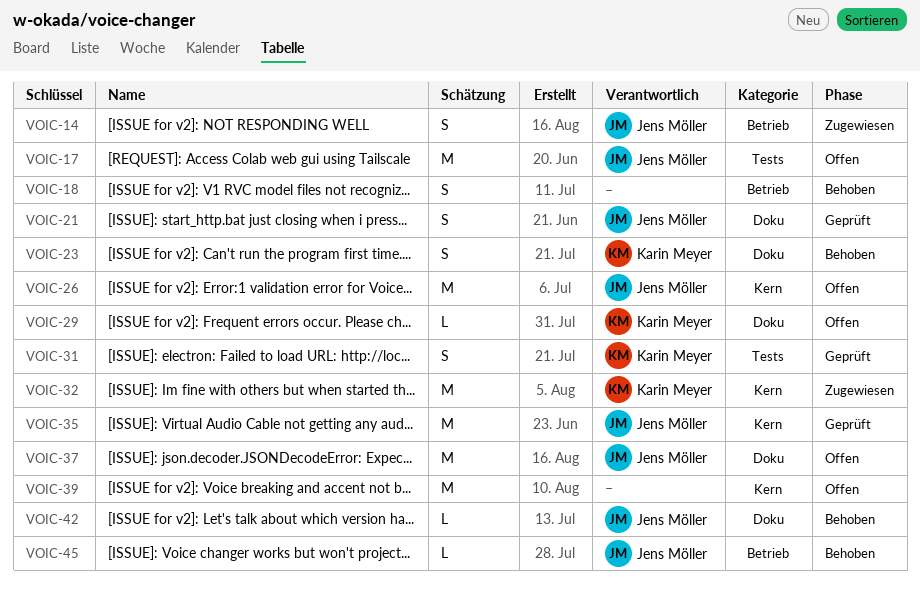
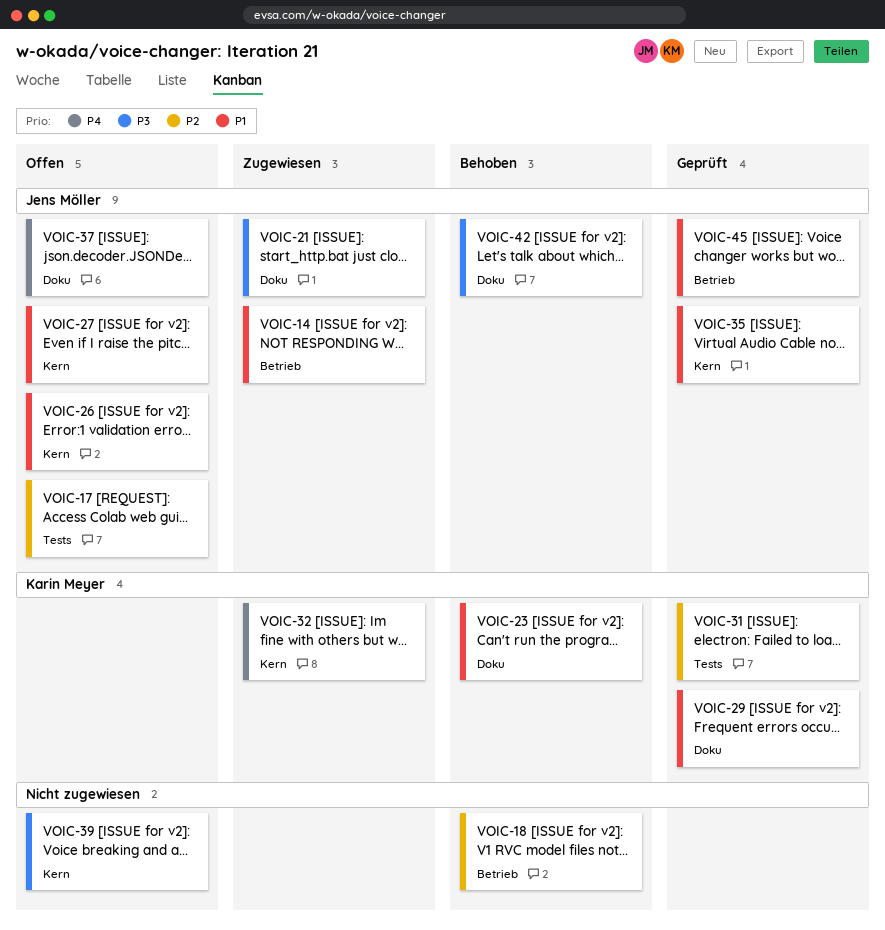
VOIC-21, status: Geprüft -> Zugewiesen
VOIC-27: none -> present
VOIC-29, status: Offen -> Geprüft
VOIC-45, status: Behoben -> Geprüft

